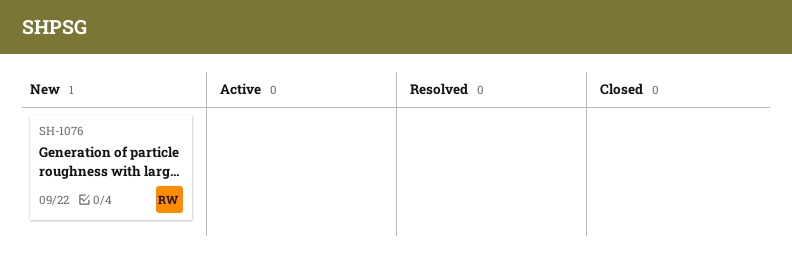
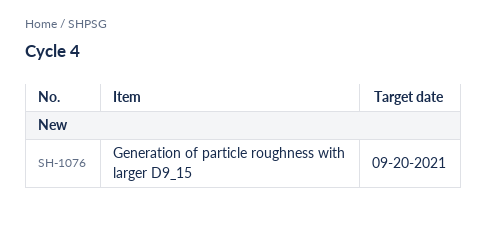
SH-1076, due: Sep 22 -> Sep 20

